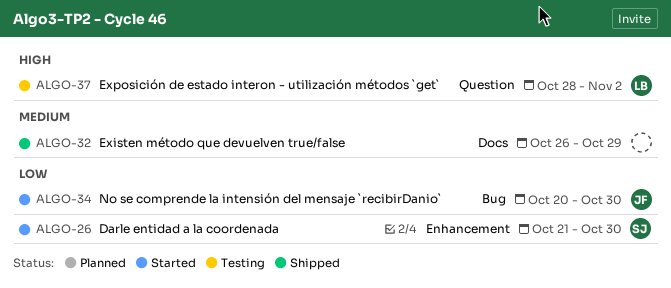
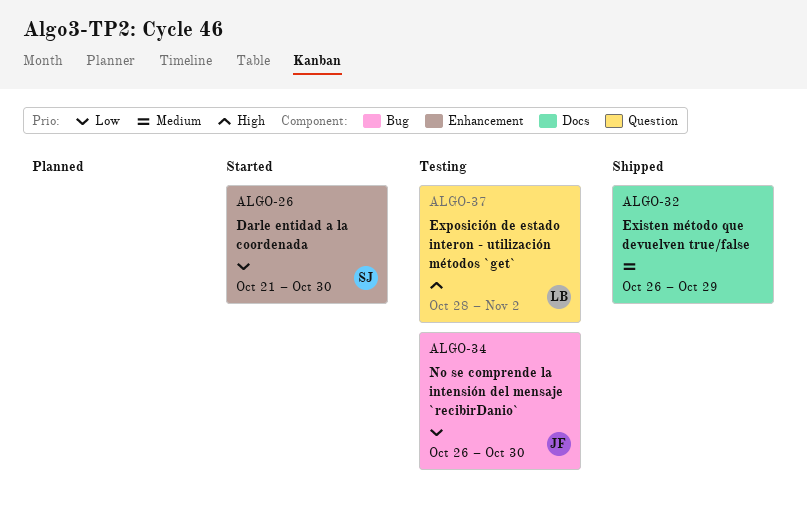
ALGO-34, status: Started -> Testing
ALGO-34, start: Oct 20 -> Oct 26

